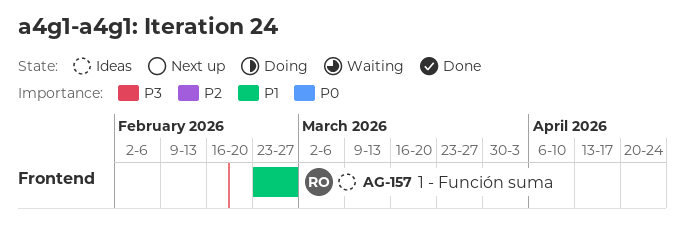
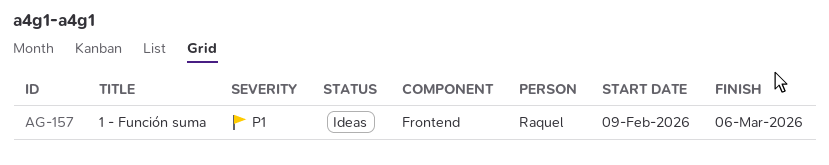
AG-157, start: Feb 23 -> Feb 9
AG-157, due: Feb 27 -> Mar 6

